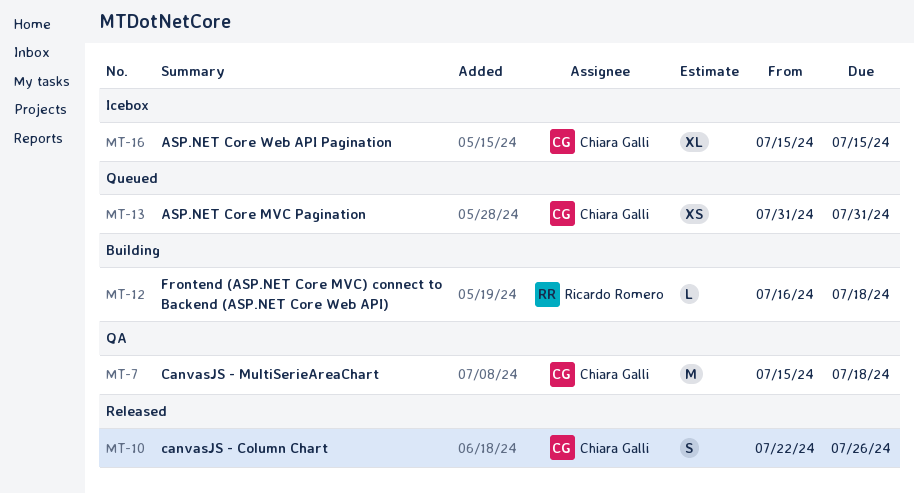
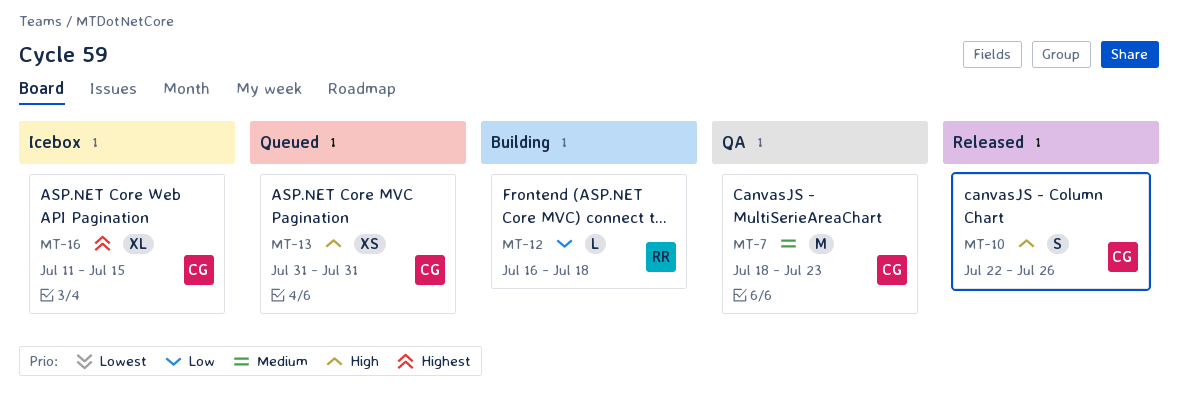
MT-7, start: Jul 15 -> Jul 18
MT-7, due: Jul 18 -> Jul 23
MT-16, start: Jul 15 -> Jul 11

